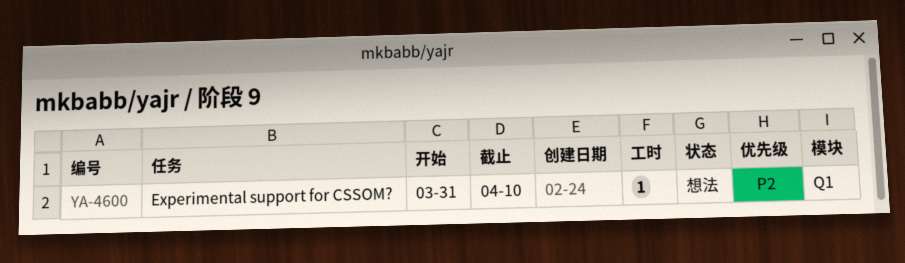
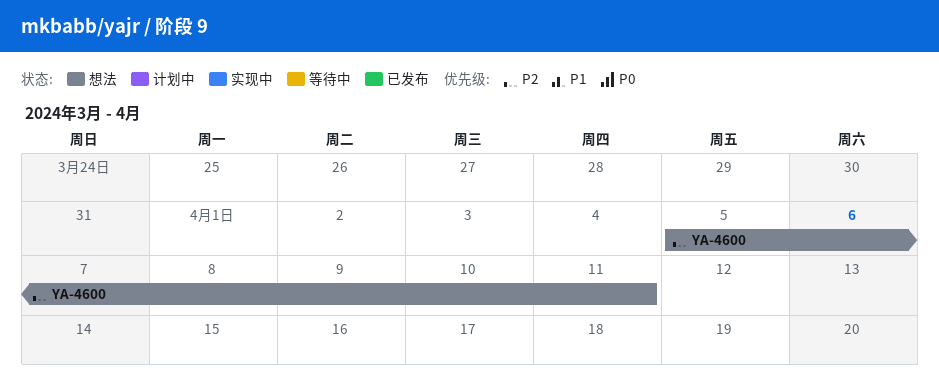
YA-4600, start: Mar 31 -> Apr 5
YA-4600, due: Apr 10 -> Apr 11

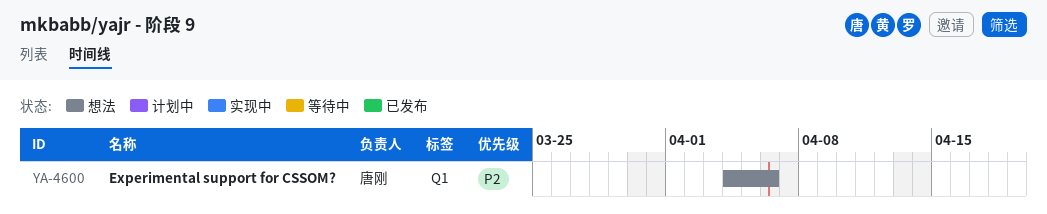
YA-4600, start: Apr 5 -> Apr 4
YA-4600, due: Apr 11 -> Apr 6

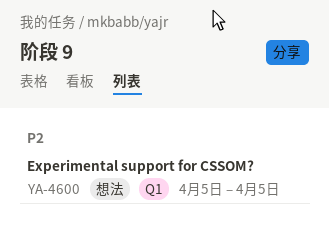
YA-4600, start: Apr 4 -> Apr 5
YA-4600, due: Apr 6 -> Apr 5

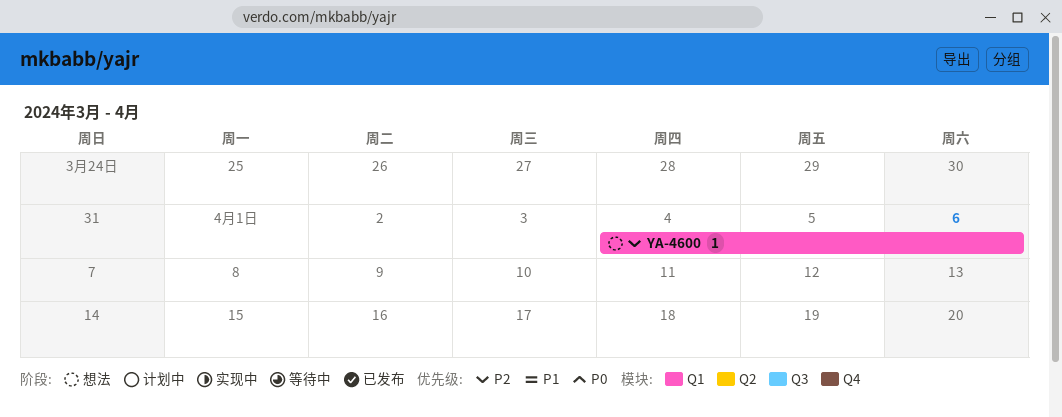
YA-4600, start: Apr 5 -> Apr 4
YA-4600, due: Apr 5 -> Apr 6

